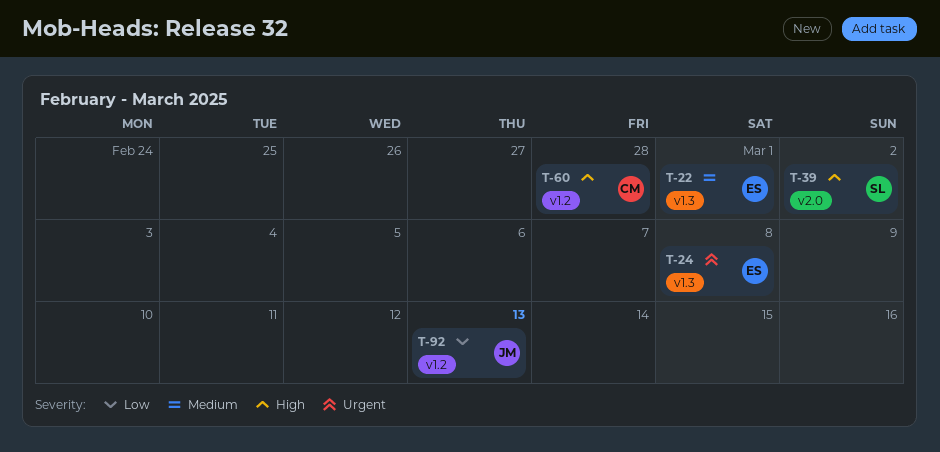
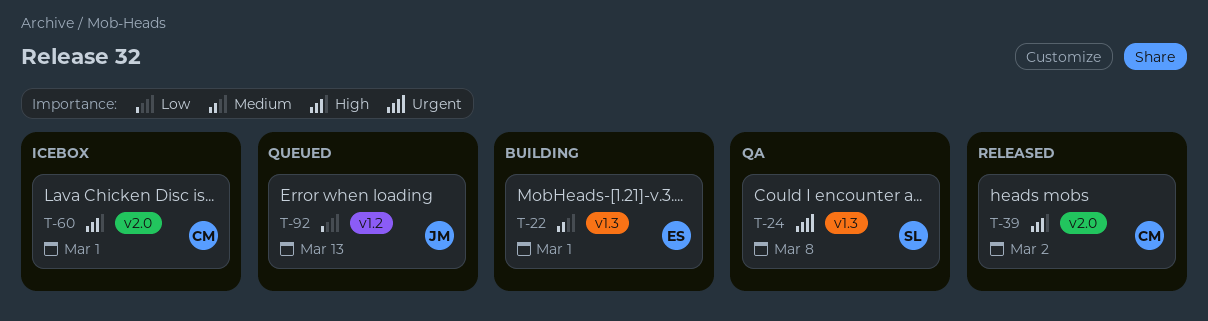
T-24, owner: ES -> SL
T-39, owner: SL -> CM
T-60, label: v1.2 -> v2.0
T-60, due: Feb 28 -> Mar 1

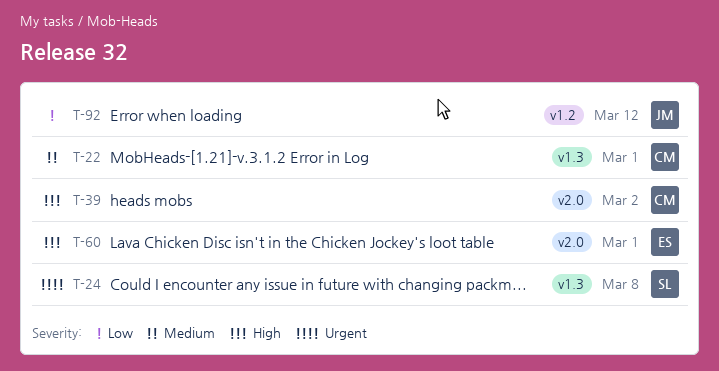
T-22, owner: ES -> CM
T-60, owner: CM -> ES
T-92, due: Mar 13 -> Mar 12

